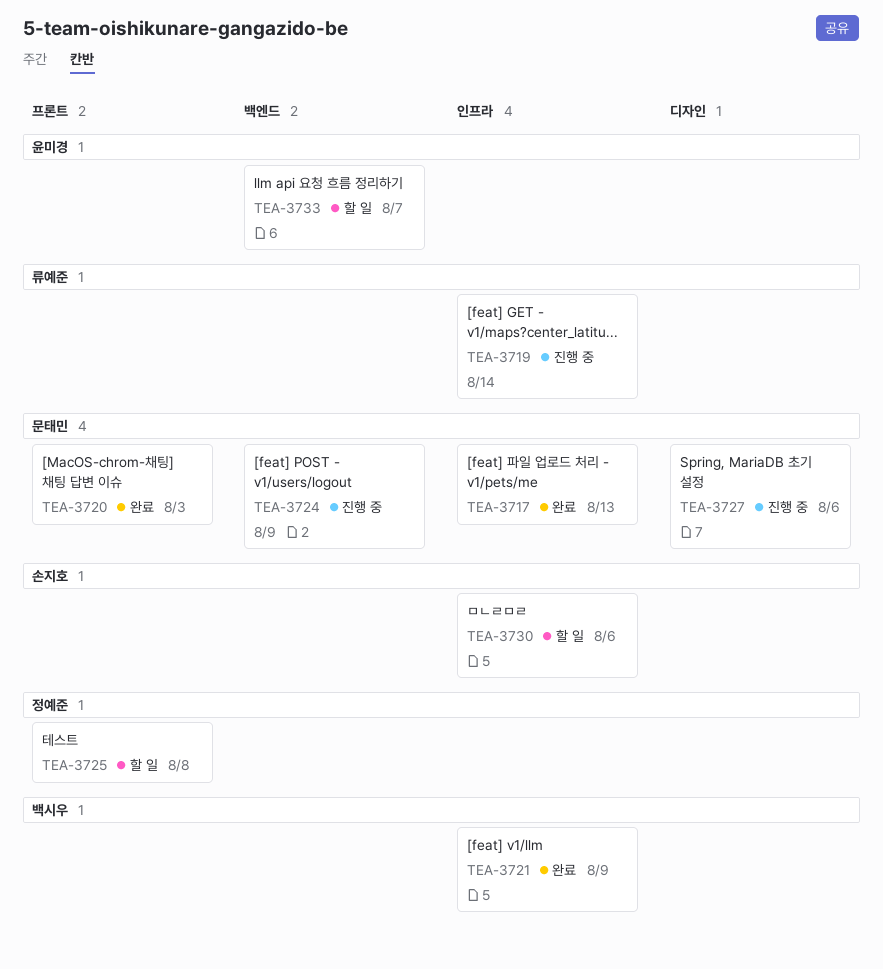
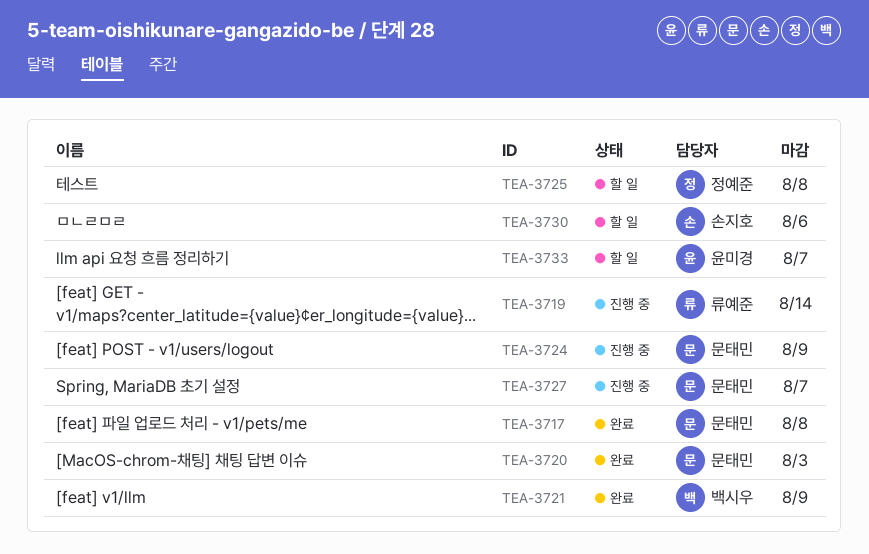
TEA-3717, due: Aug 13 -> Aug 8
TEA-3727, due: Aug 6 -> Aug 7

